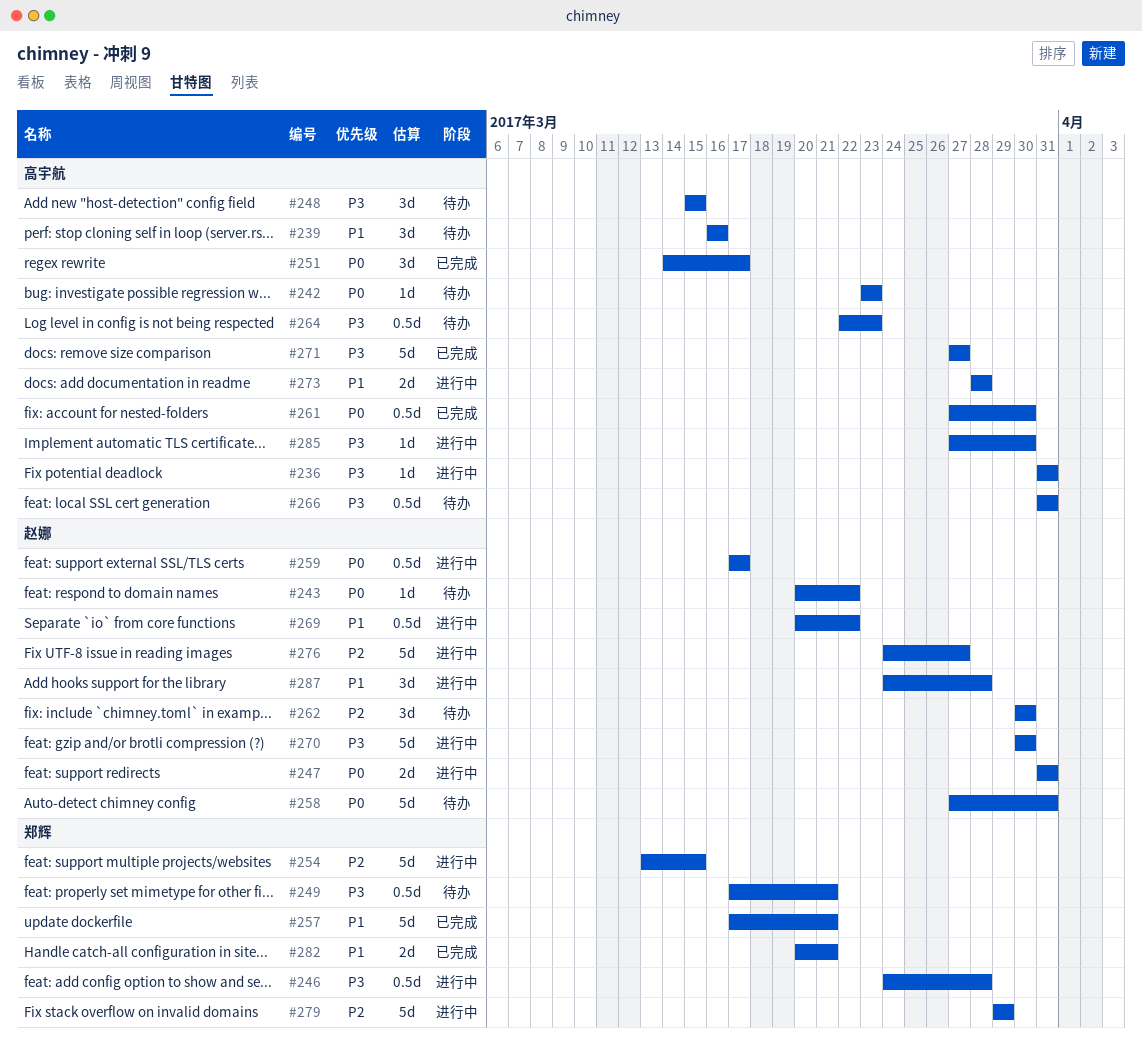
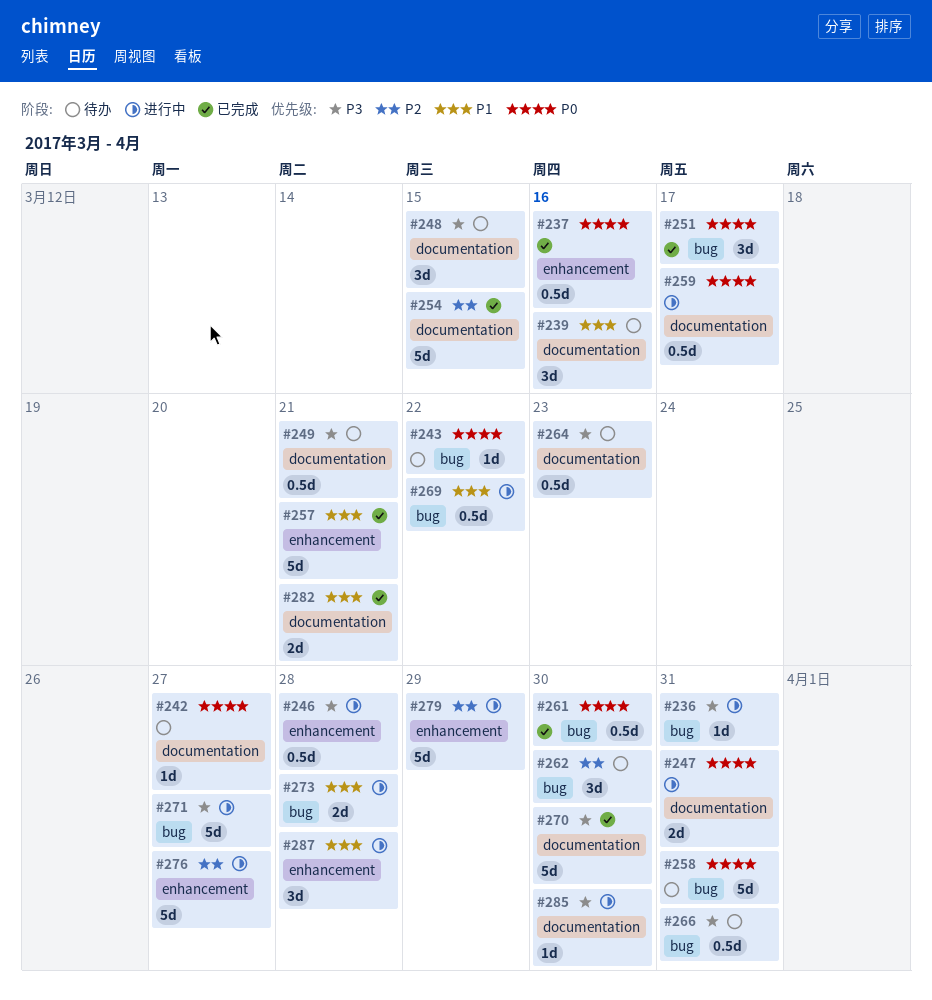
#237: none -> present
#242, due: Mar 23 -> Mar 27
#254, status: 进行中 -> 已完成
#270, status: 进行中 -> 已完成
#271, status: 已完成 -> 进行中

